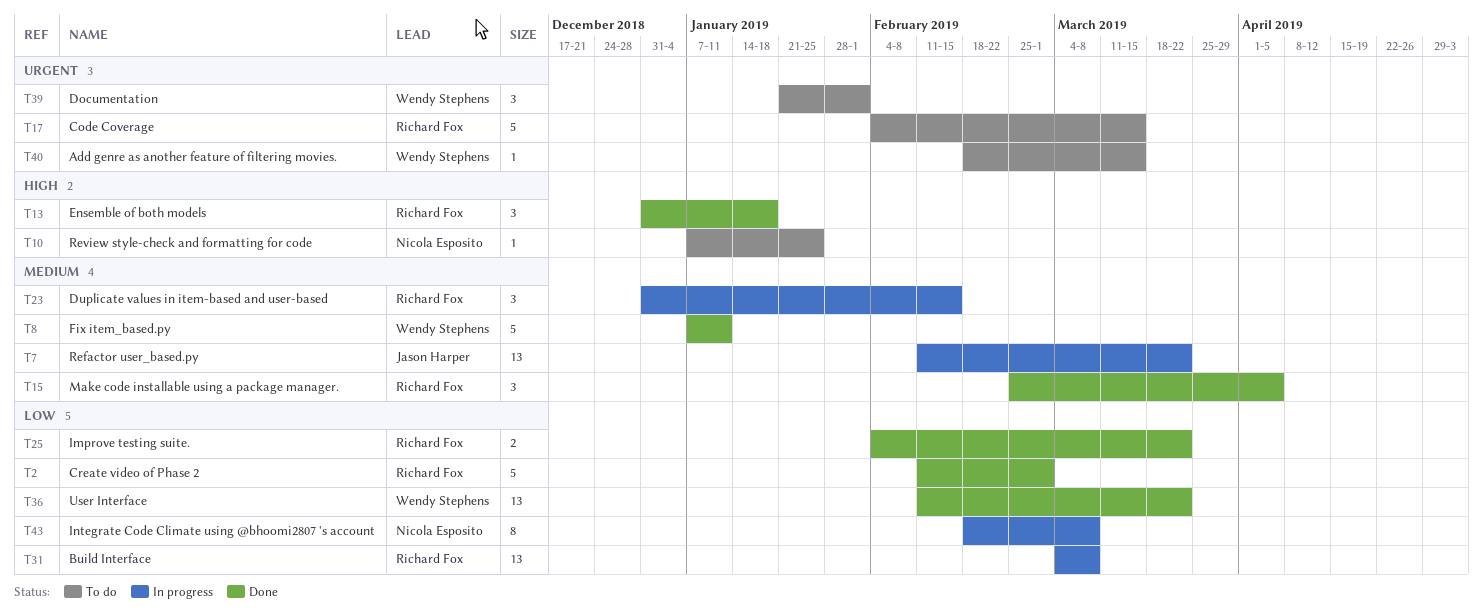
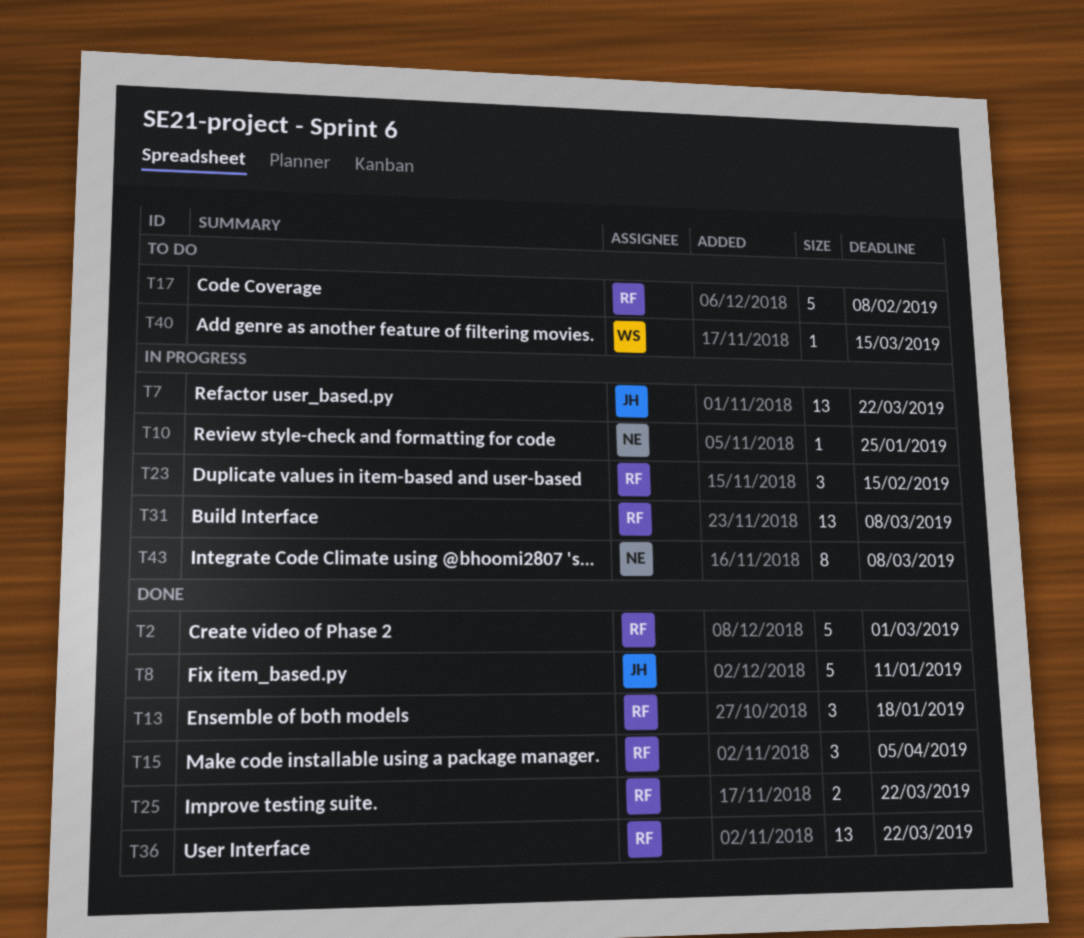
T8, owner: Wendy Stephens -> Jason Harper
T10, status: To do -> In progress
T17, due: Mar 15 -> Feb 8
T36, owner: Wendy Stephens -> Richard Fox
T39: present -> none

